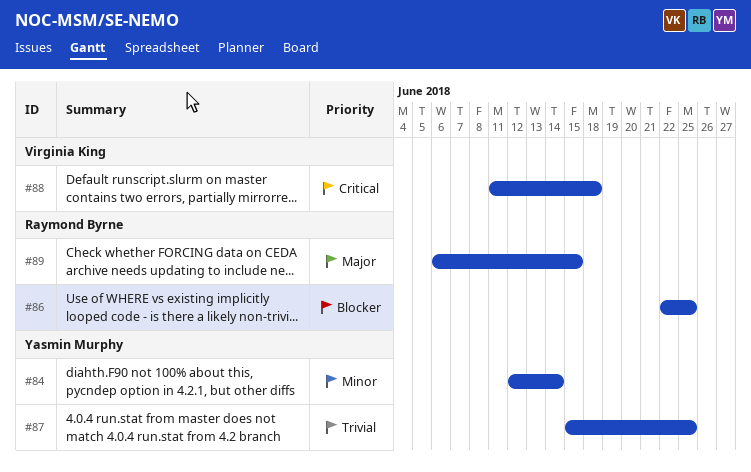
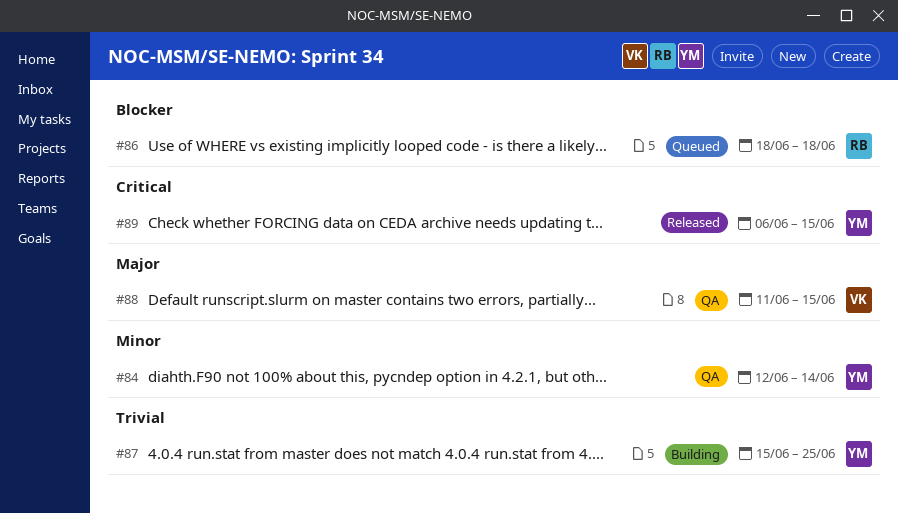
#86, start: Jun 22 -> Jun 18
#86, due: Jun 25 -> Jun 18
#88, priority: Critical -> Major
#88, due: Jun 18 -> Jun 15
#89, owner: Raymond Byrne -> Yasmin Murphy
#89, priority: Major -> Critical

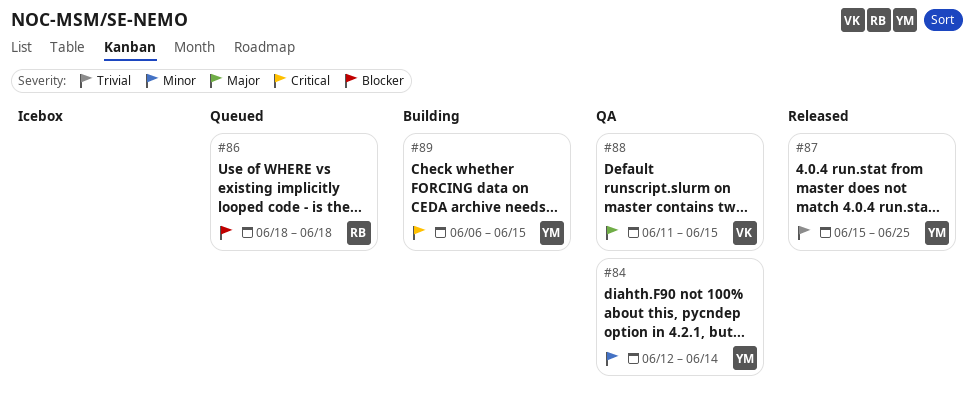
#87, status: Building -> Released
#89, status: Released -> Building

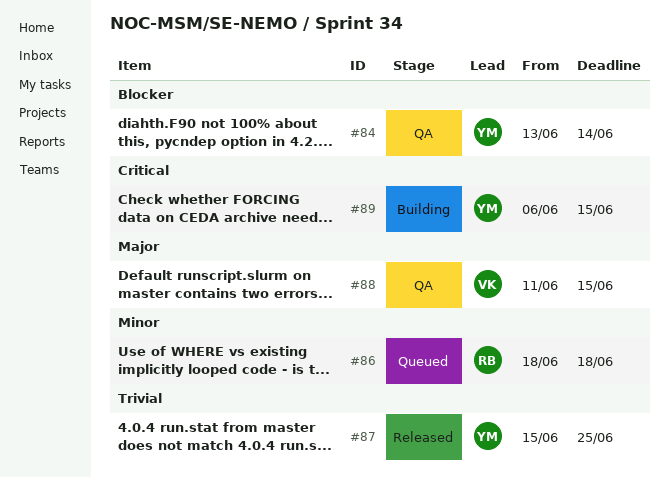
#84, priority: Minor -> Blocker
#84, start: Jun 12 -> Jun 13
#86, priority: Blocker -> Minor

